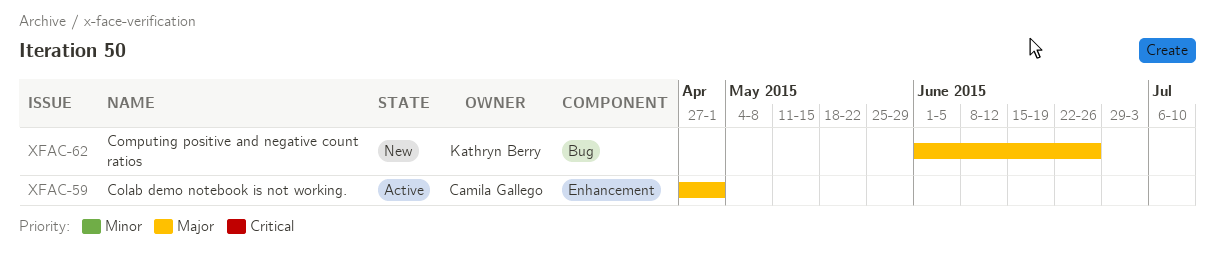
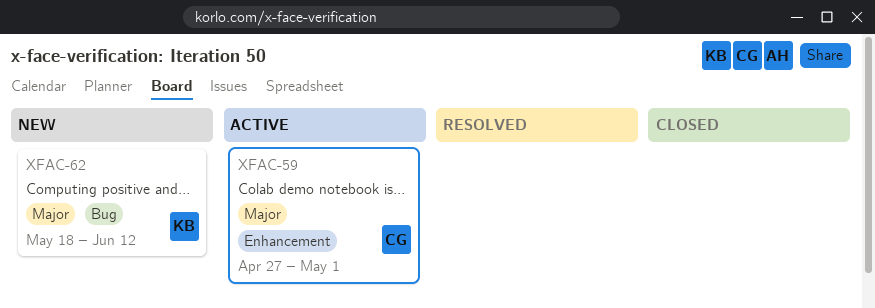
XFAC-62, start: Jun 1 -> May 18
XFAC-62, due: Jun 26 -> Jun 12

